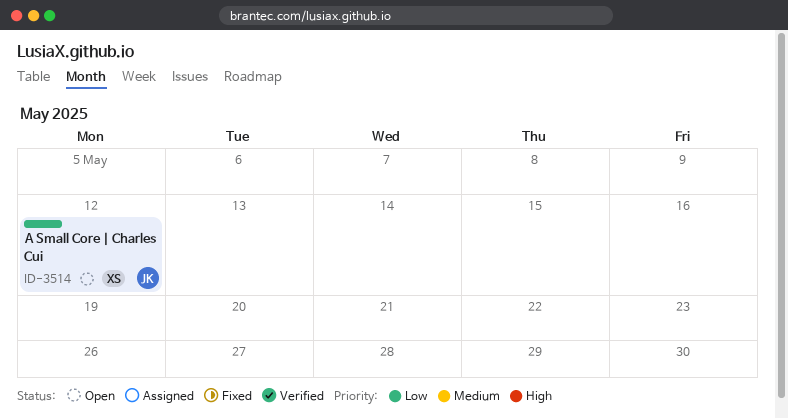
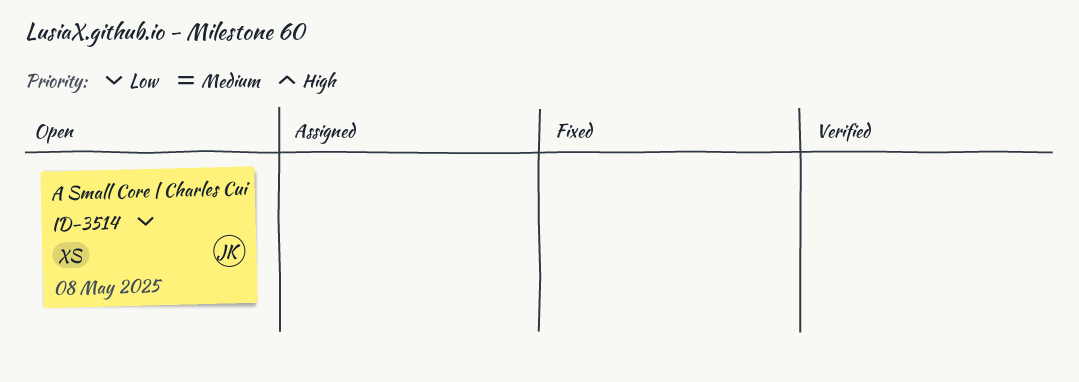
ID-3514, due: May 12 -> May 8

